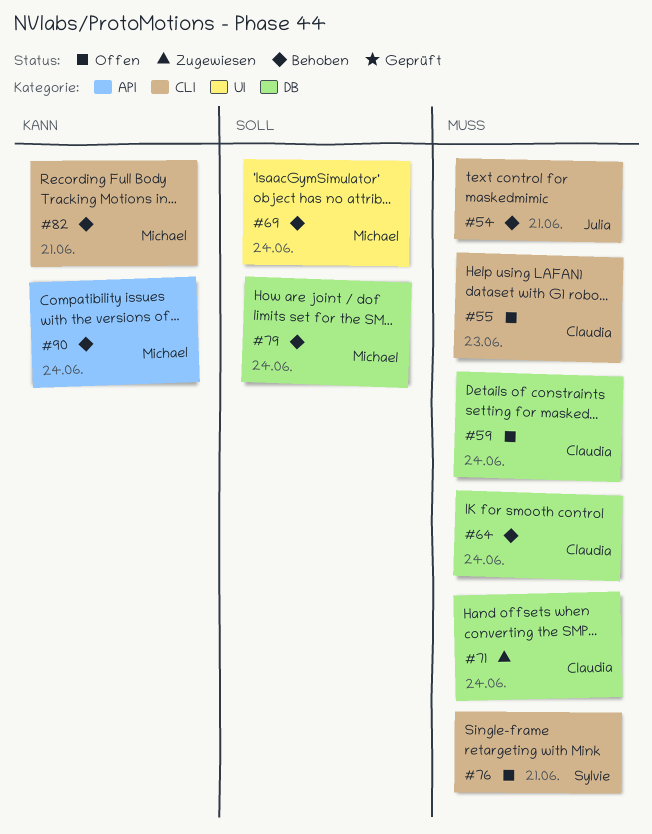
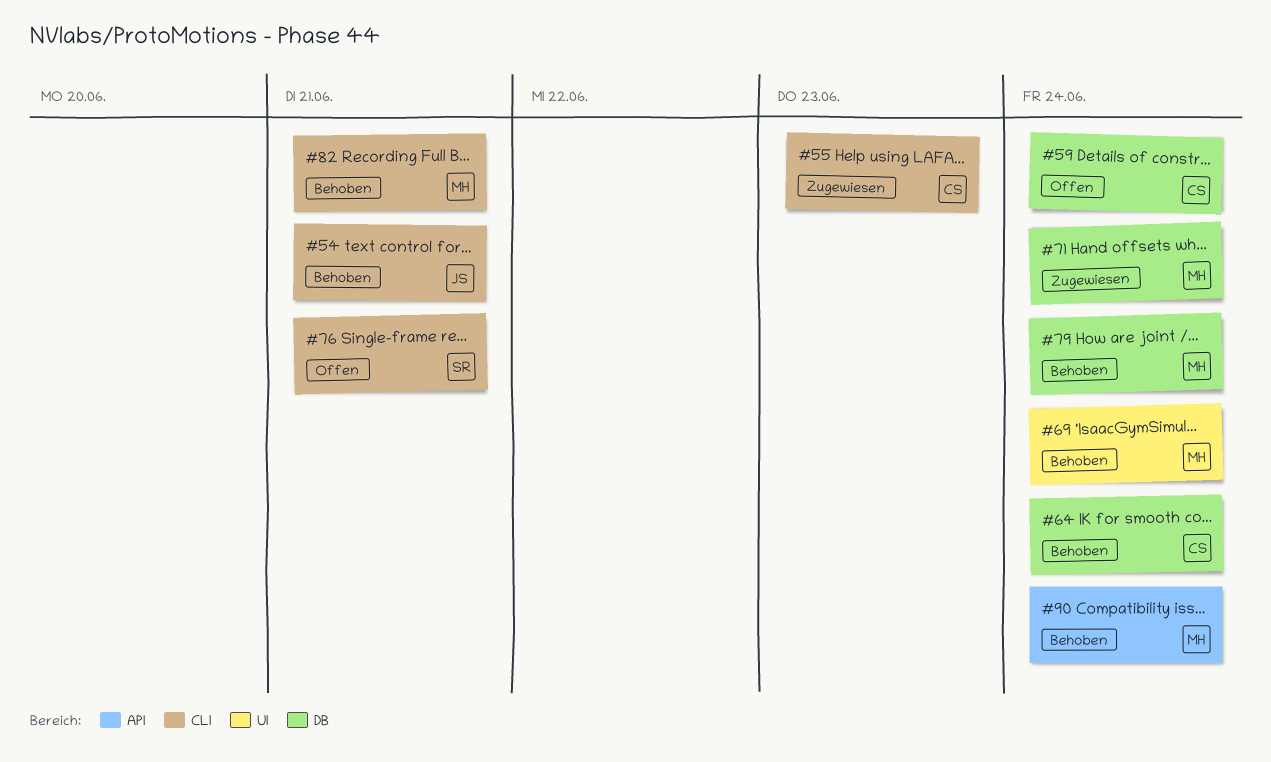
#55, status: Offen -> Zugewiesen
#71, owner: Claudia -> Michael

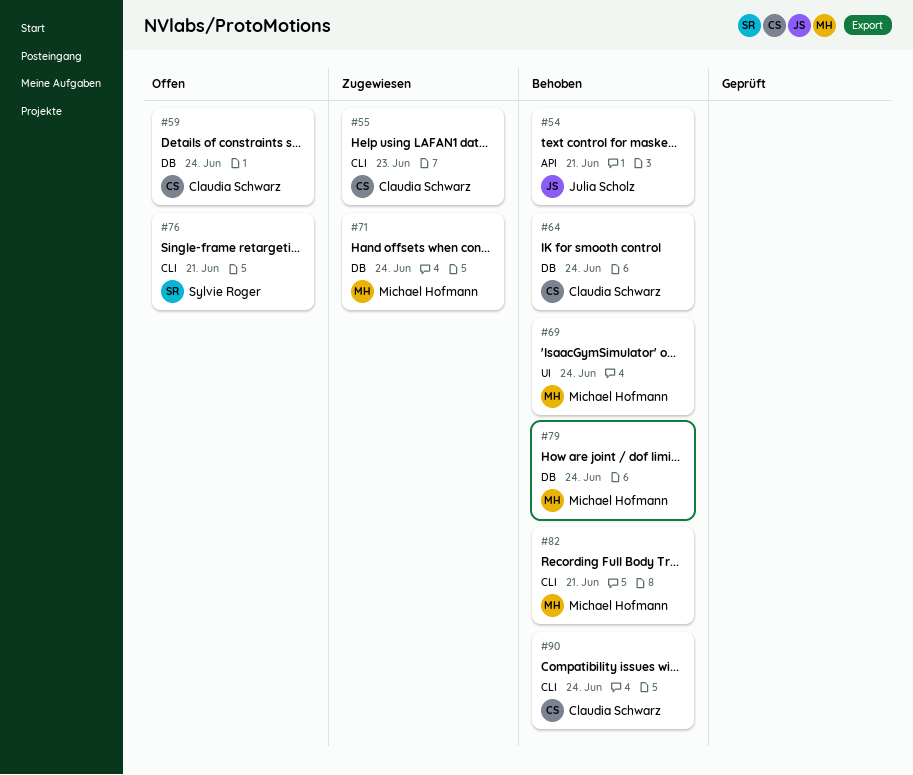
#54, label: CLI -> API
#90, owner: Michael Hofmann -> Claudia Schwarz
#90, label: API -> CLI

